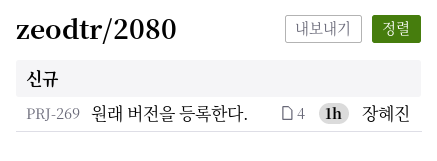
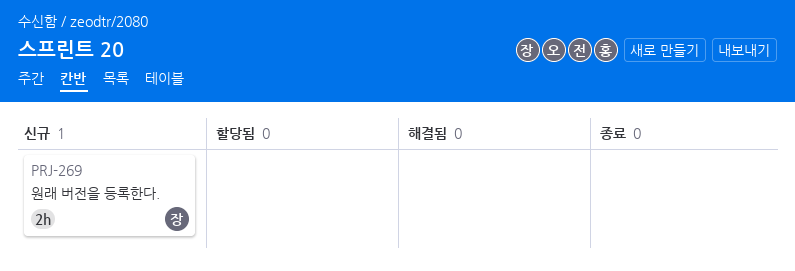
PRJ-269, estimate: 1h -> 2h

